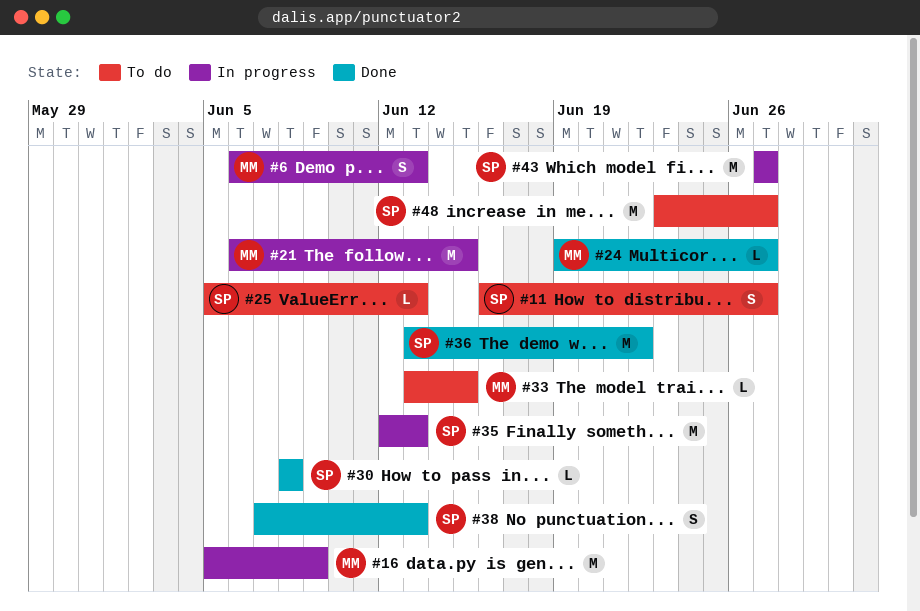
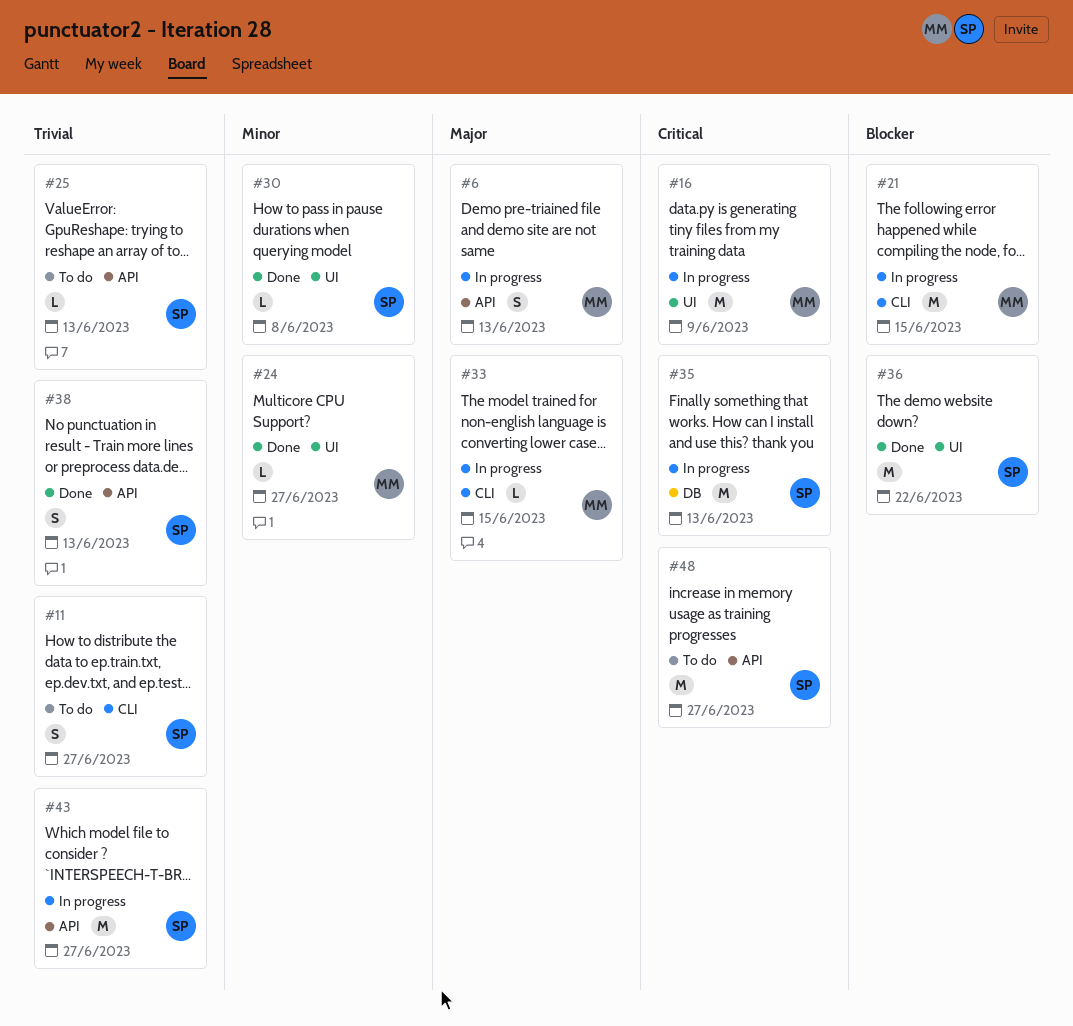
#33, status: To do -> In progress

